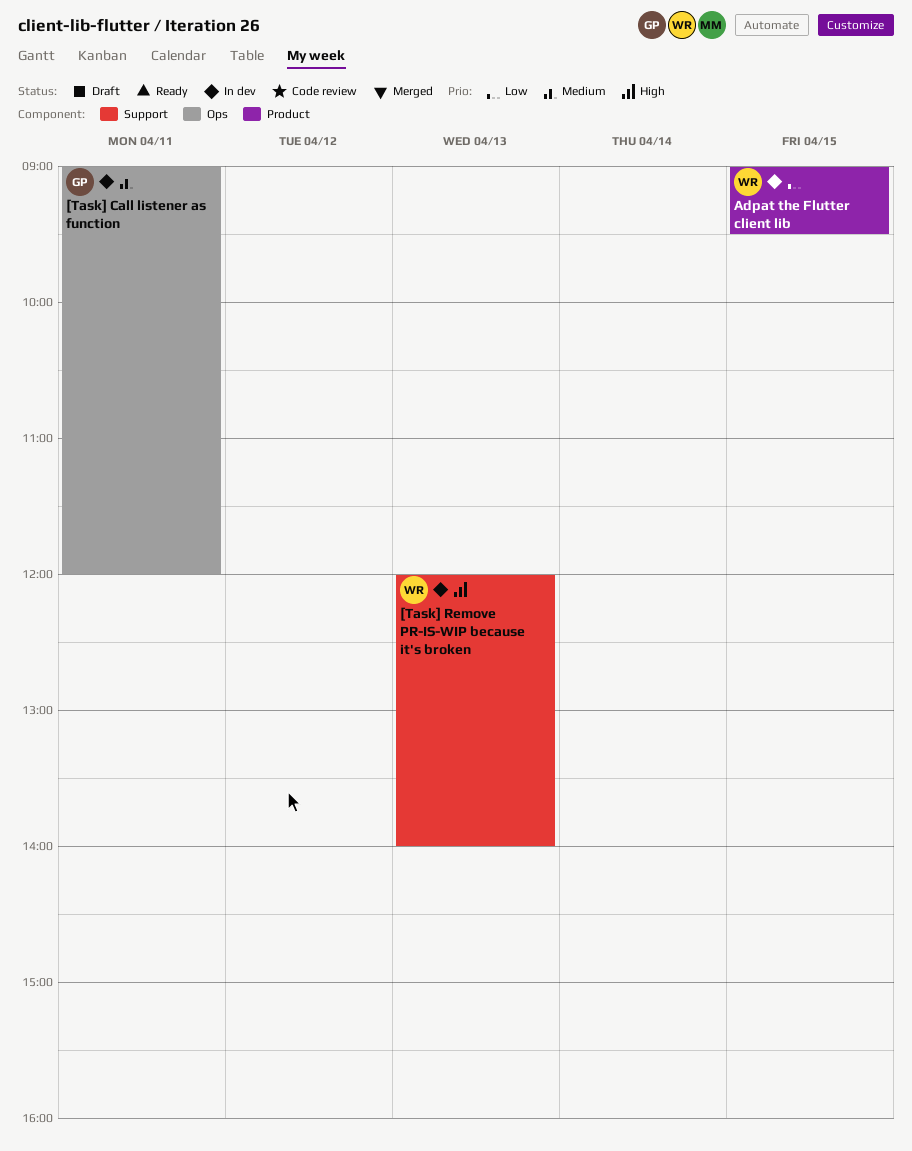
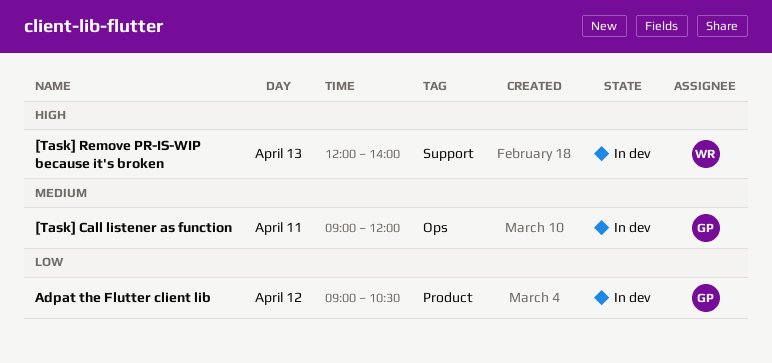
Adpat the Flutter client lib, owner: WR -> GP
Adpat the Flutter client lib, day: Apr 15 -> Apr 12
Adpat the Flutter client lib, ends: 09:30 -> 10:30

